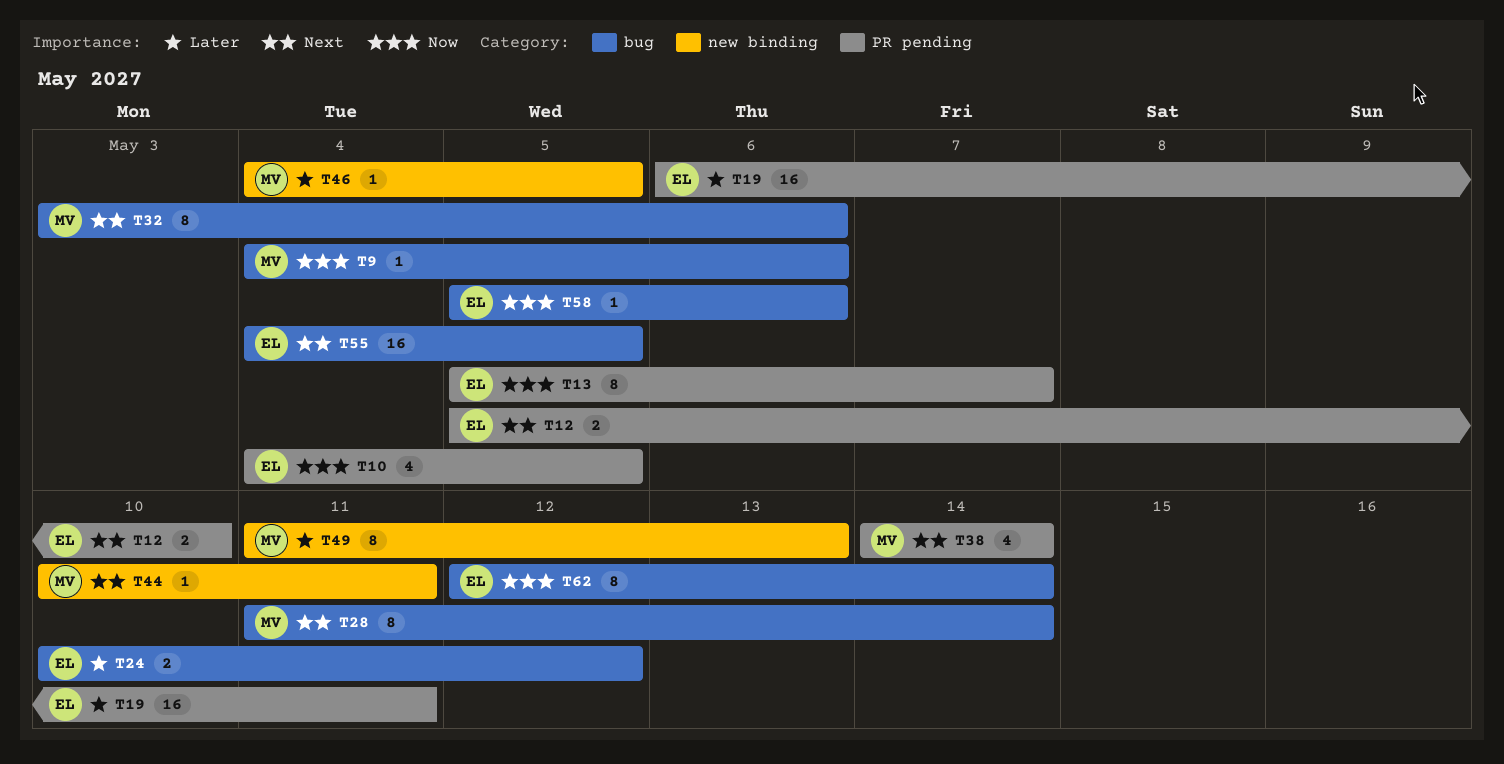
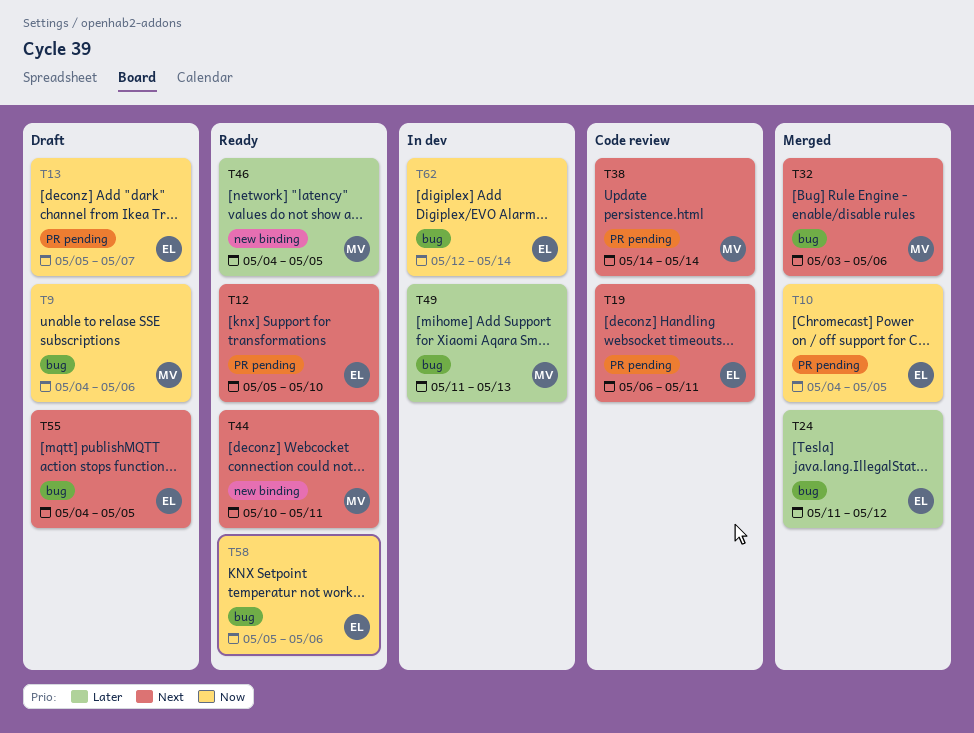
T19, priority: Later -> Next
T24, start: May 10 -> May 11
T28: present -> none
T49, label: new binding -> bug

